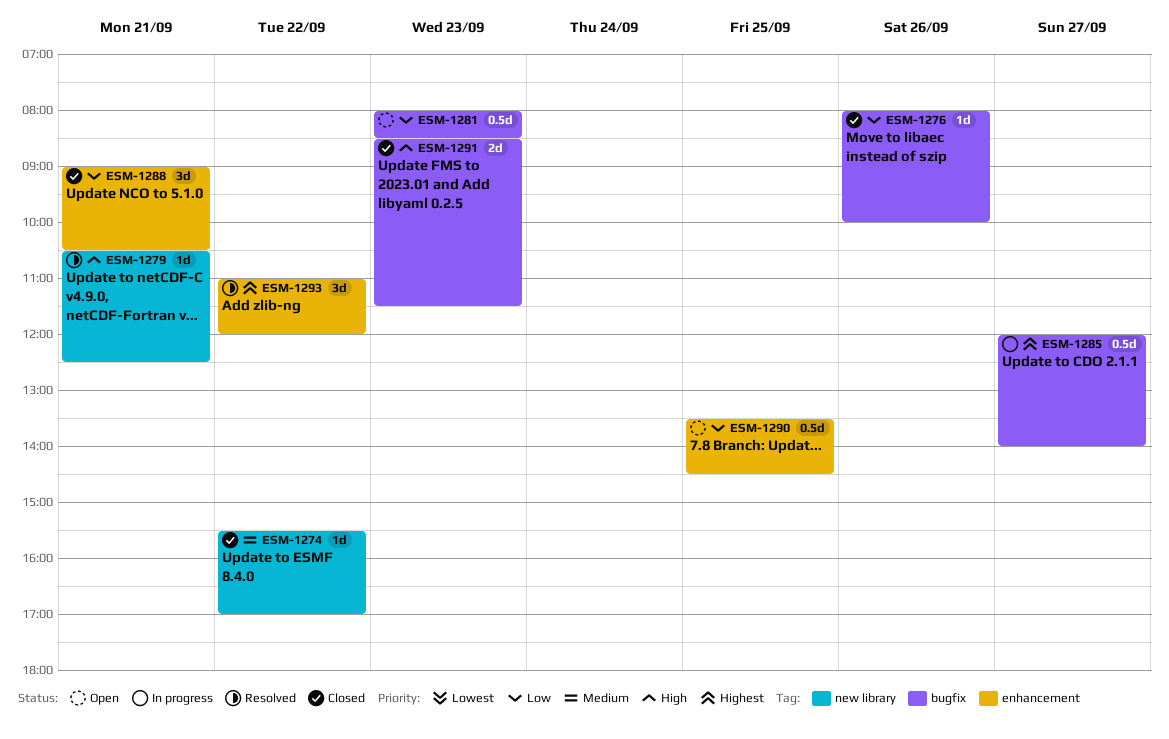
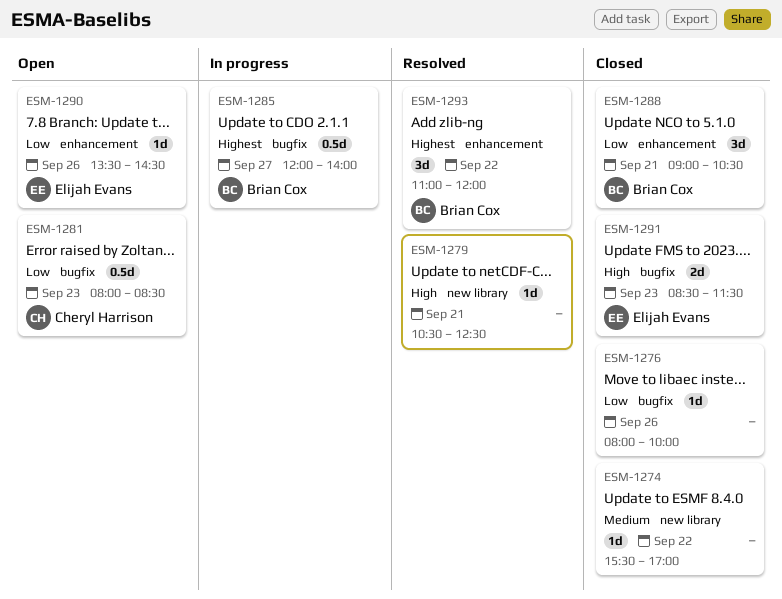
ESM-1290, estimate: 0.5d -> 1d
ESM-1290, day: Sep 25 -> Sep 26

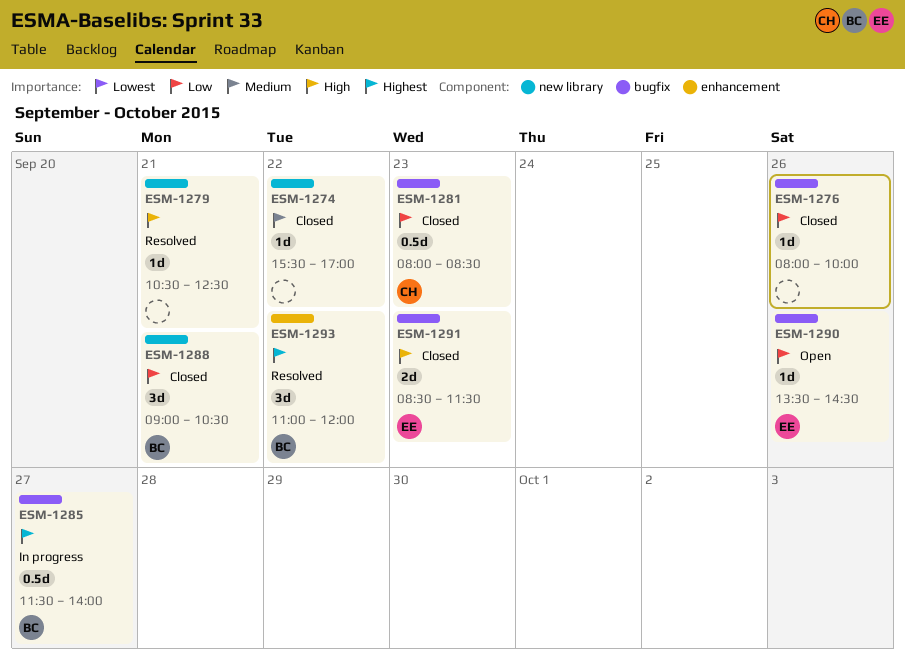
ESM-1281, status: Open -> Closed
ESM-1285, begins: 12:00 -> 11:30
ESM-1288, label: enhancement -> new library
ESM-1290, label: enhancement -> bugfix

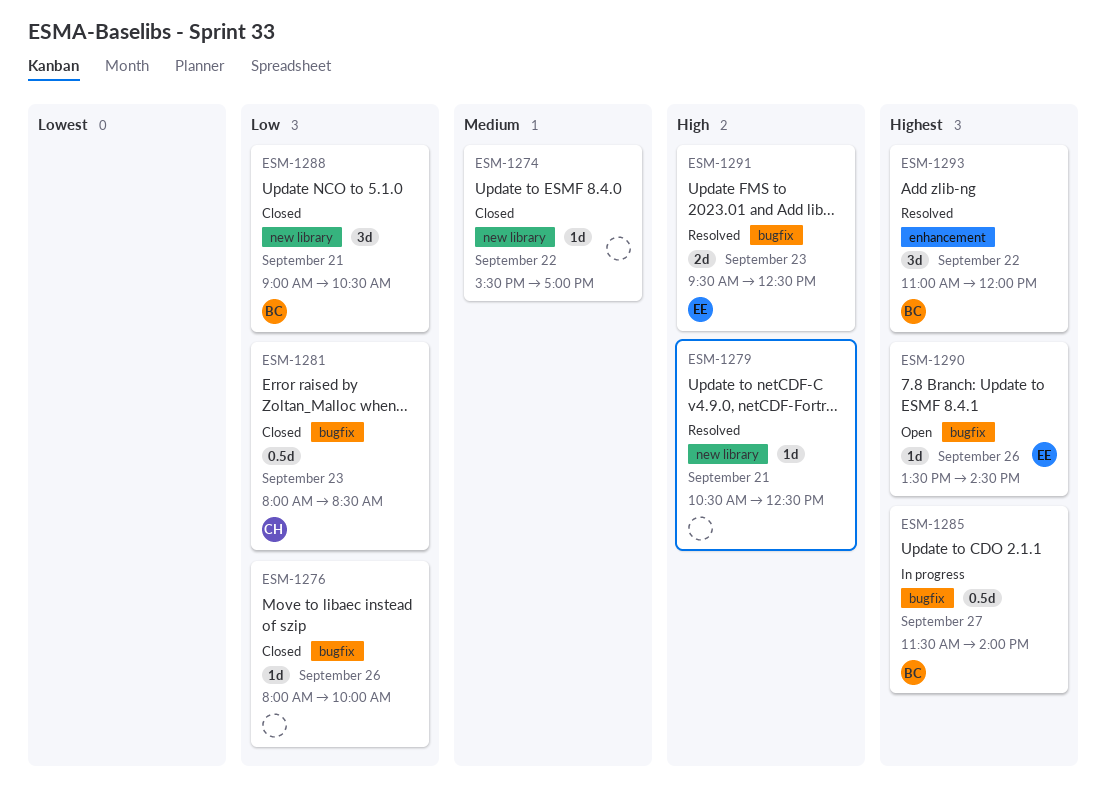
ESM-1290, priority: Low -> Highest
ESM-1291, status: Closed -> Resolved
ESM-1291, begins: 08:30 -> 09:30
ESM-1291, ends: 11:30 -> 12:30

